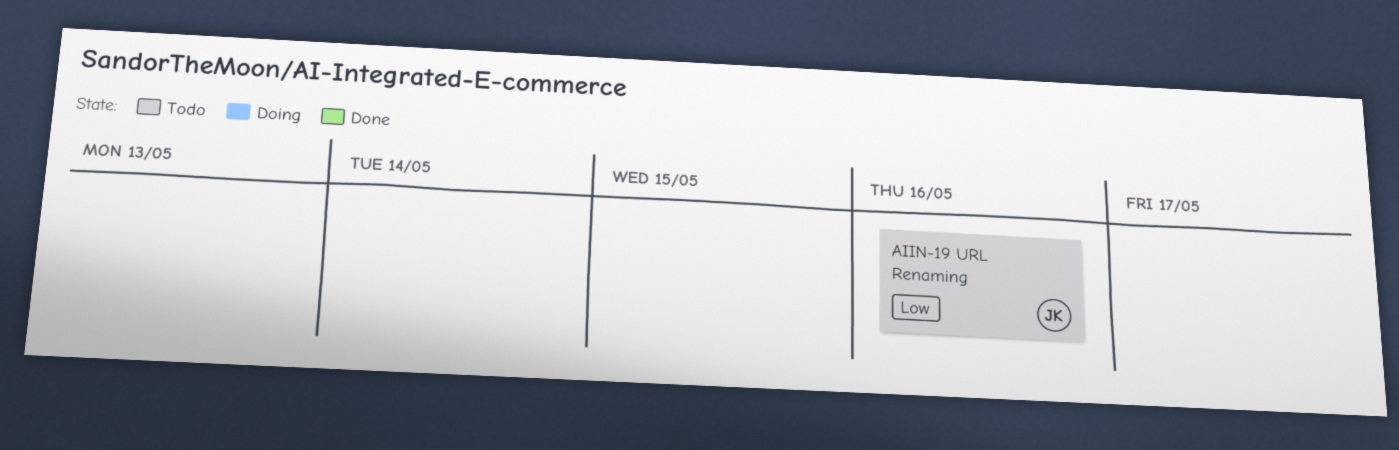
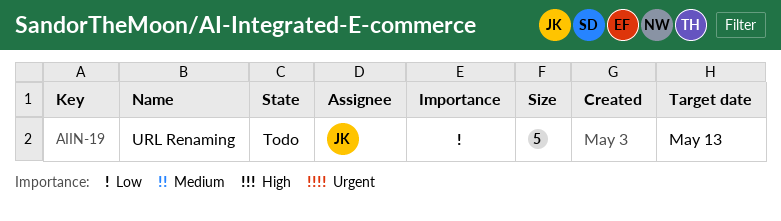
AIIN-19, due: May 16 -> May 13

